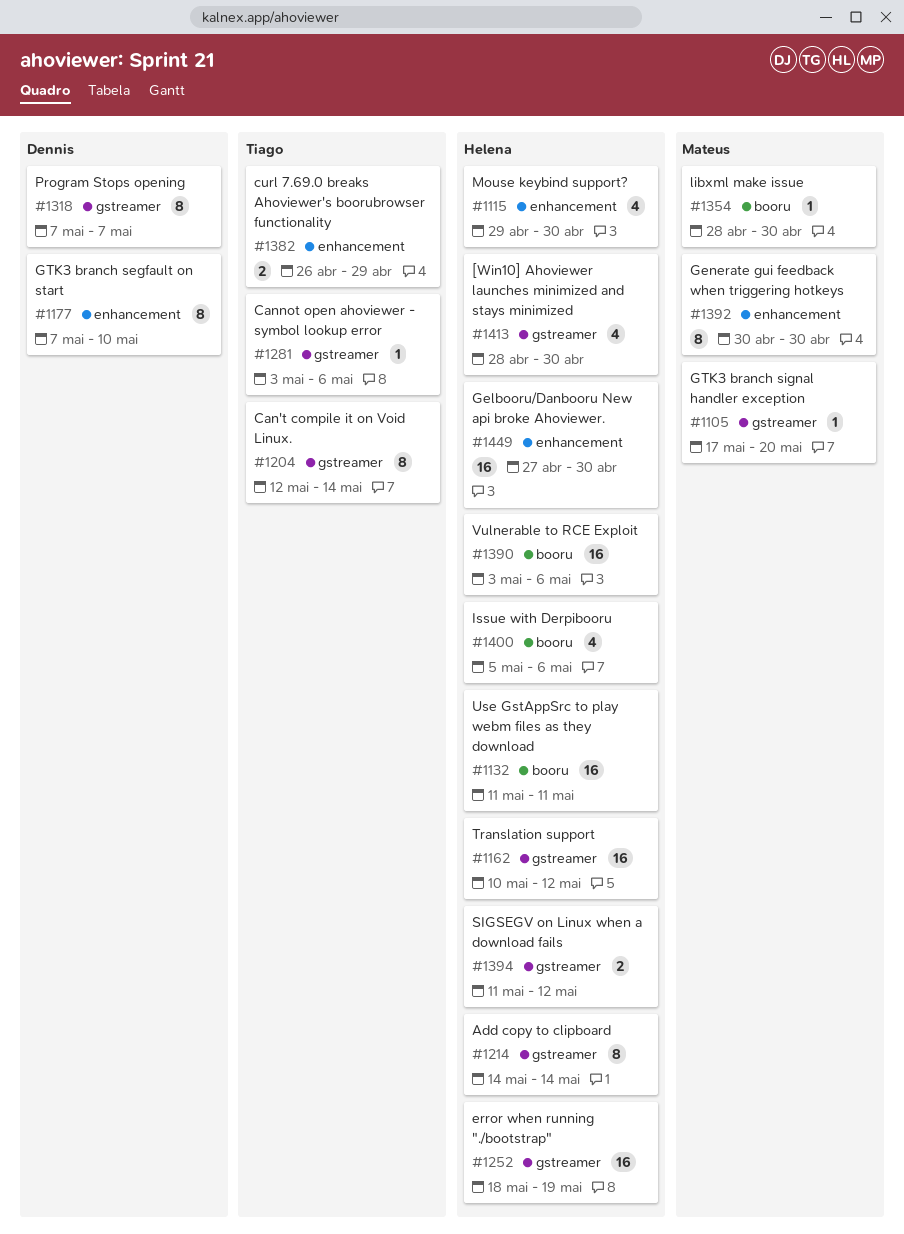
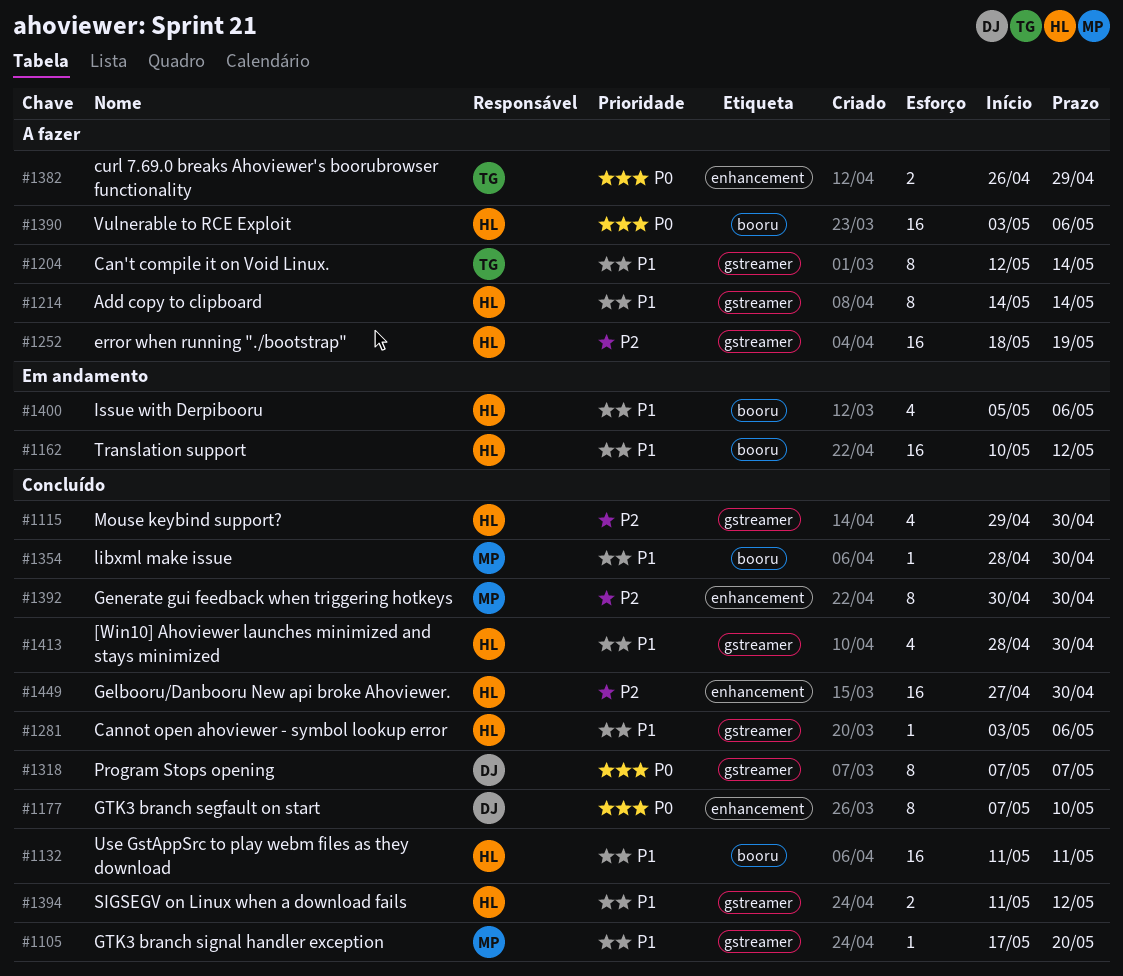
#1115, label: enhancement -> gstreamer
#1162, label: gstreamer -> booru
#1281, owner: Tiago -> Helena

